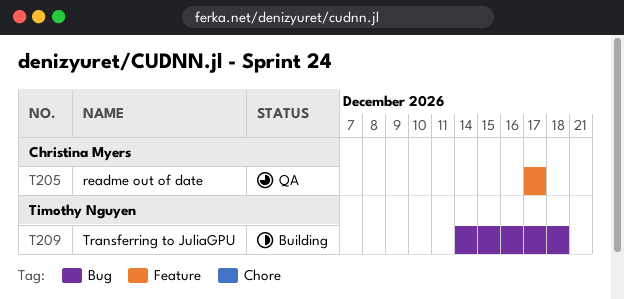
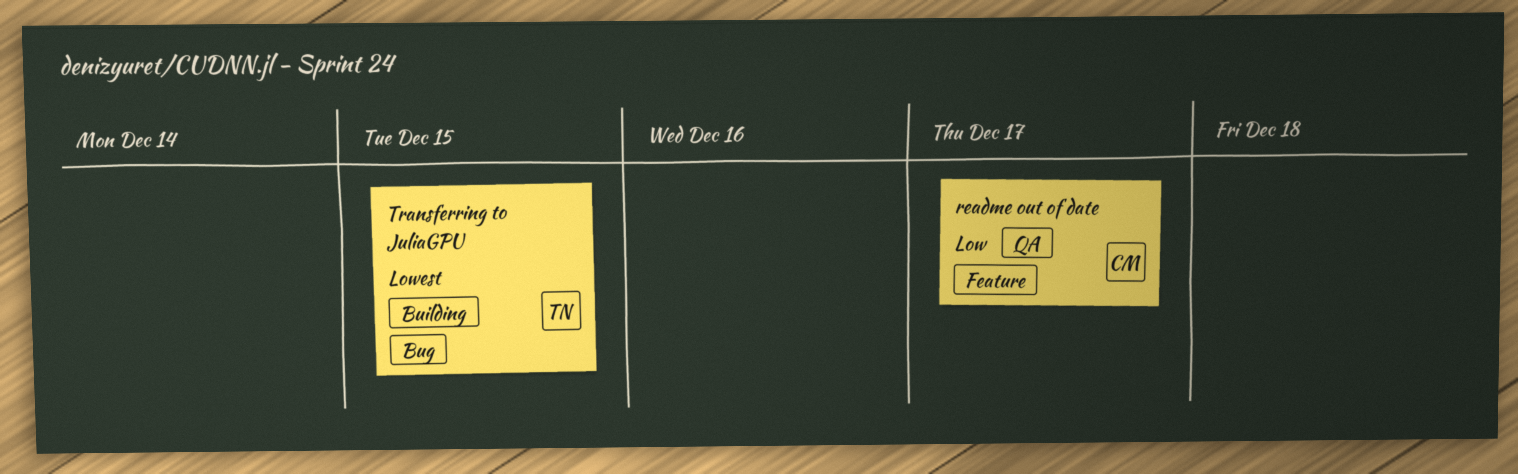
Transferring to JuliaGPU, due: Dec 18 -> Dec 15

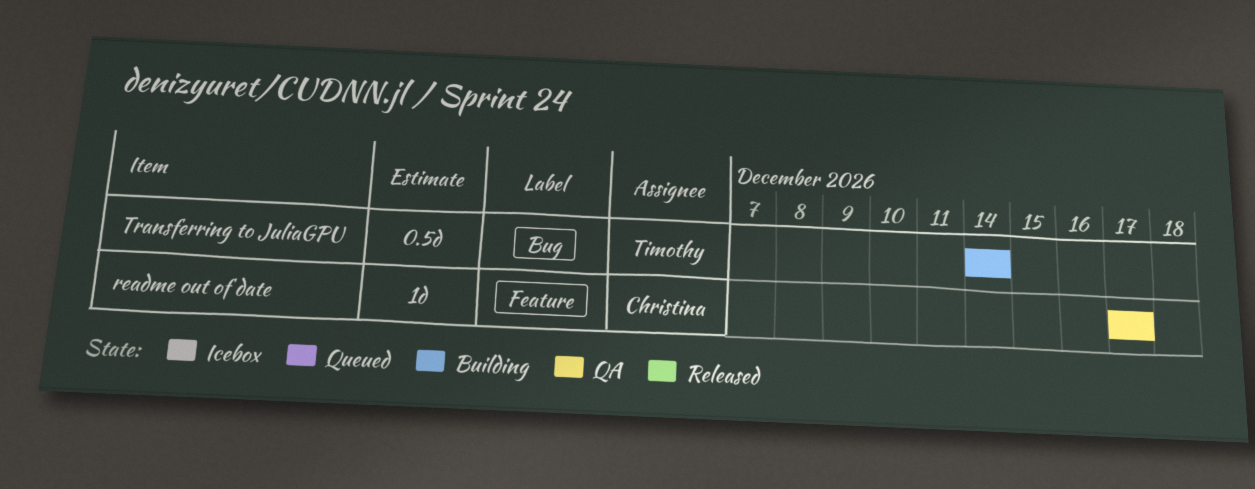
Transferring to JuliaGPU, due: Dec 15 -> Dec 14

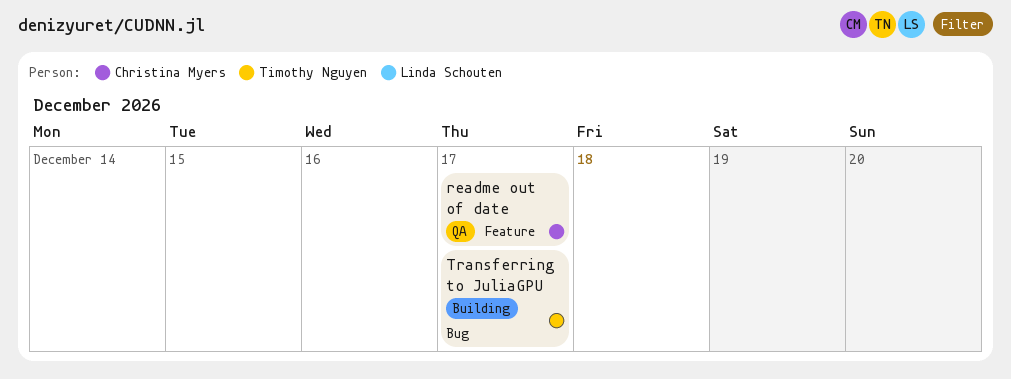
Transferring to JuliaGPU, due: Dec 14 -> Dec 17

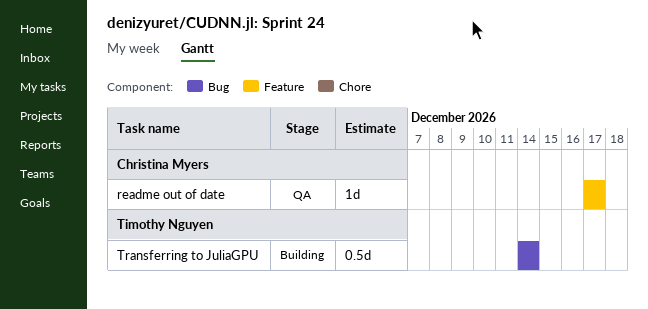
Transferring to JuliaGPU, due: Dec 17 -> Dec 14

